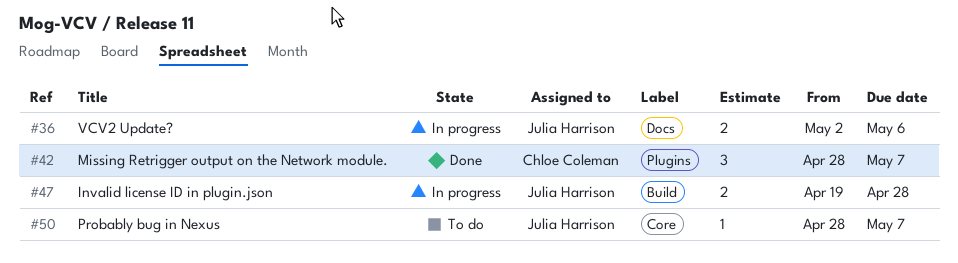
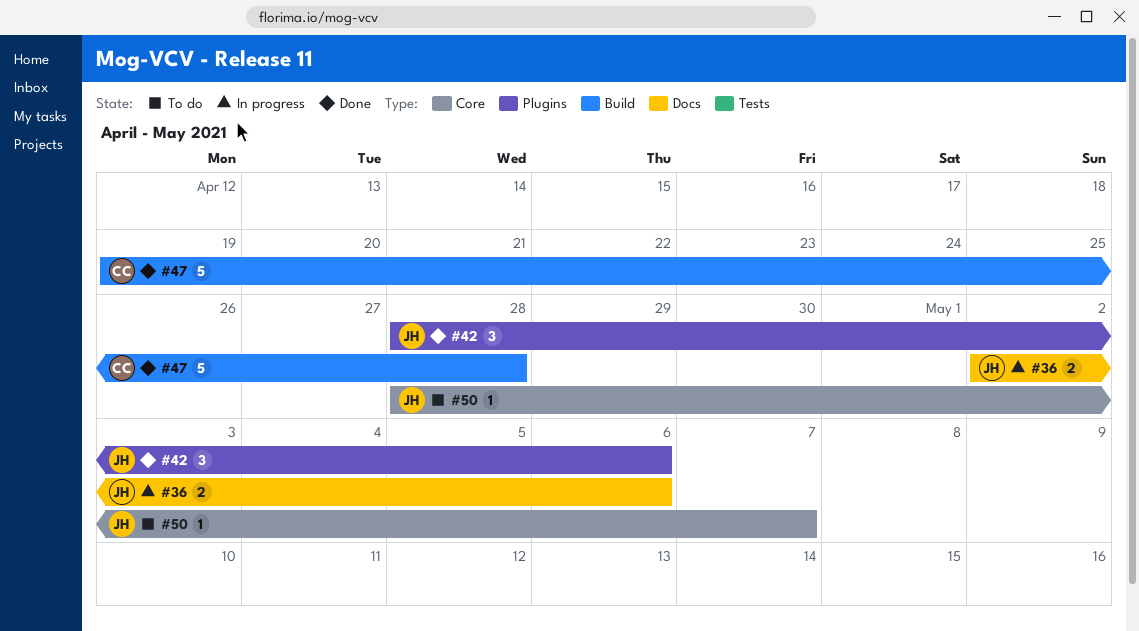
#42, owner: Chloe Coleman -> Julia Harrison
#42, due: May 7 -> May 6
#47, status: In progress -> Done
#47, owner: Julia Harrison -> Chloe Coleman
#47, estimate: 2 -> 5

